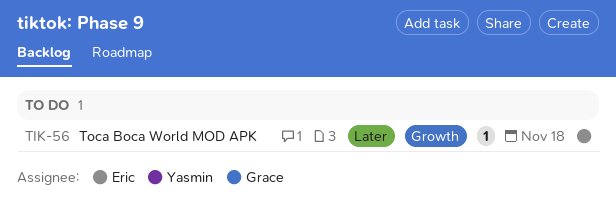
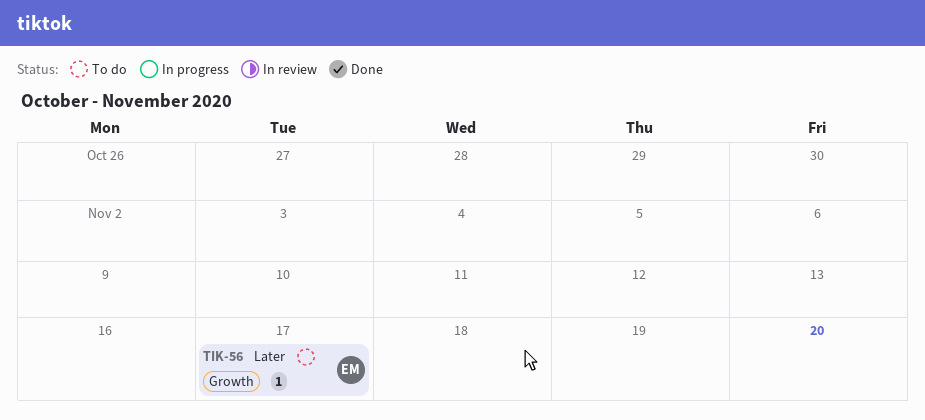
TIK-56, due: Nov 18 -> Nov 17

